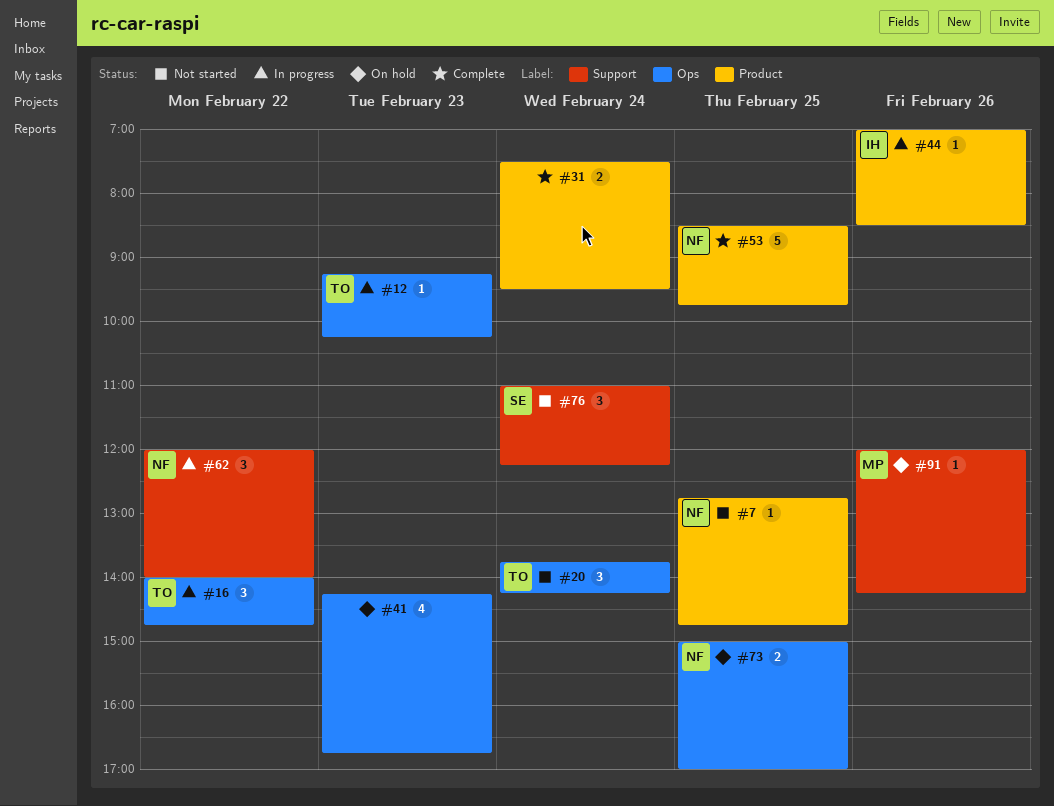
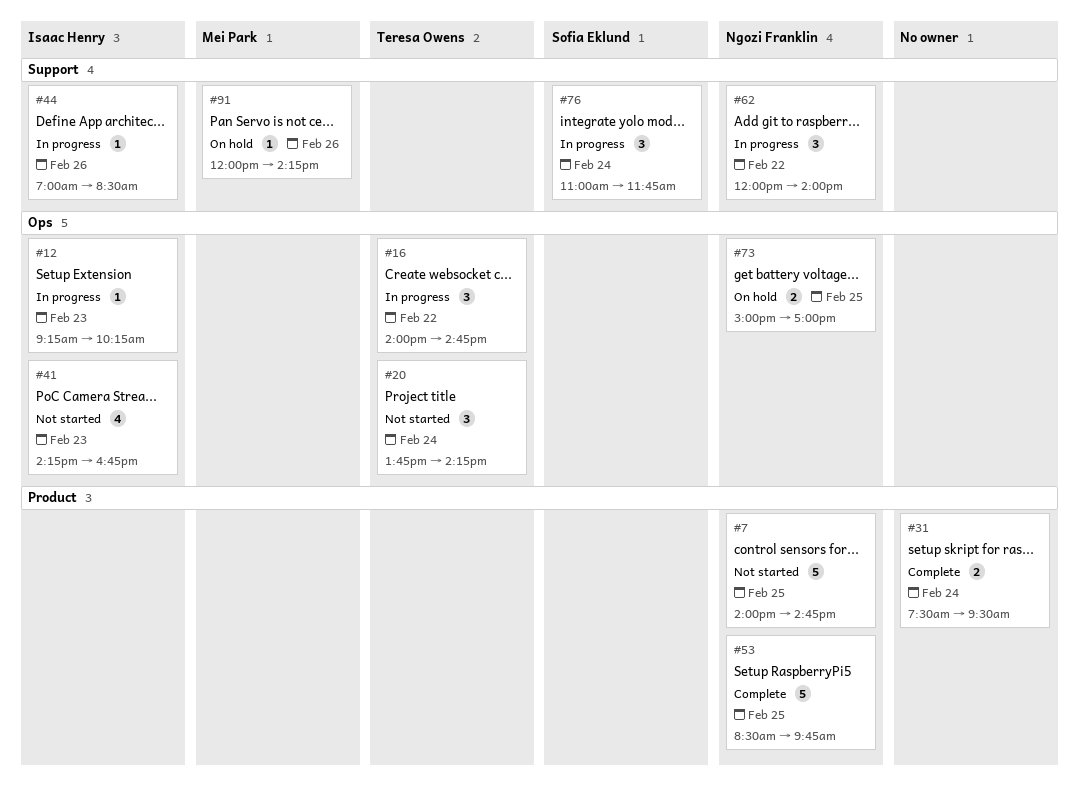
#7, estimate: 1 -> 5
#7, begins: 12:45 -> 14:00
#12, owner: Teresa Owens -> Isaac Henry
#41, status: On hold -> Not started
#41, owner: none -> Isaac Henry
#44, label: Product -> Support
#76, status: Not started -> In progress
#76, ends: 12:15 -> 11:45

